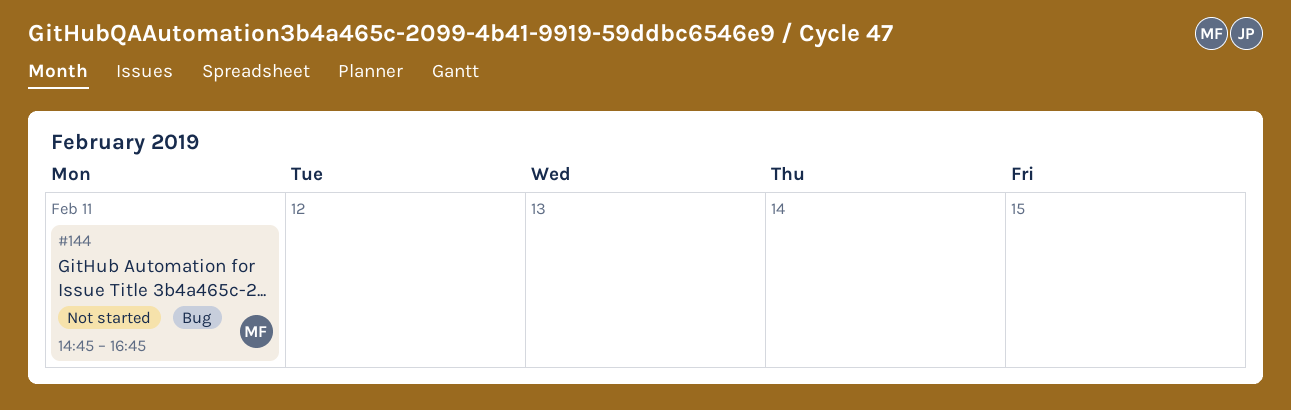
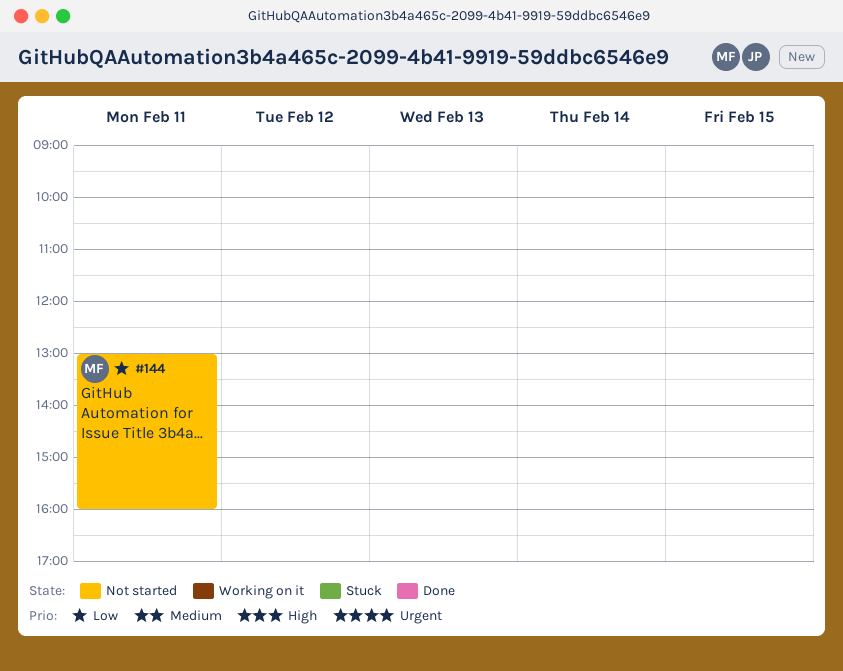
#144, begins: 14:45 -> 13:00
#144, ends: 16:45 -> 16:00

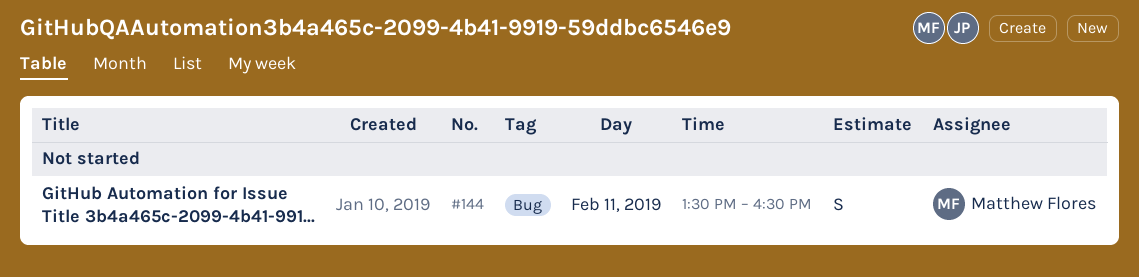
#144, begins: 13:00 -> 13:30
#144, ends: 16:00 -> 16:30

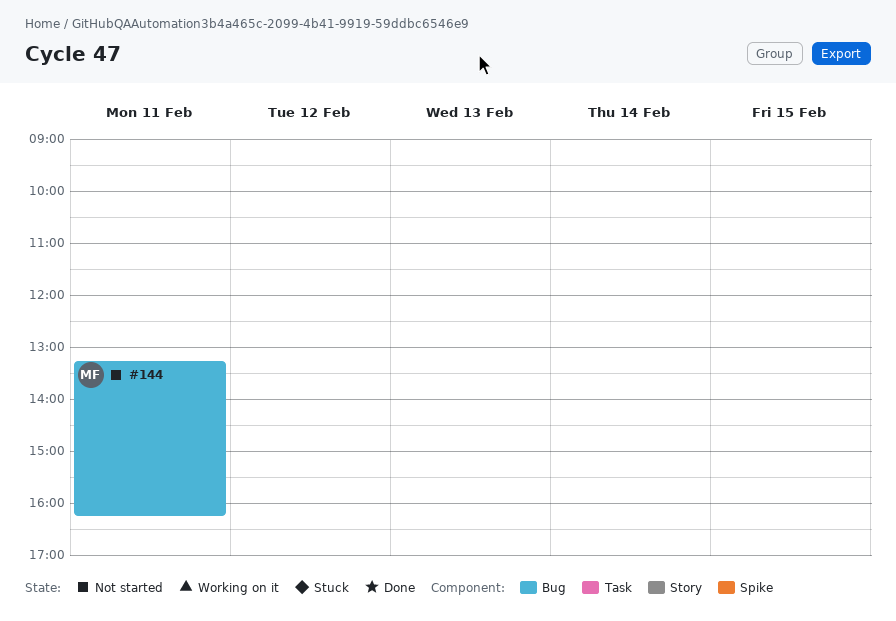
#144, begins: 13:30 -> 13:15
#144, ends: 16:30 -> 16:15

